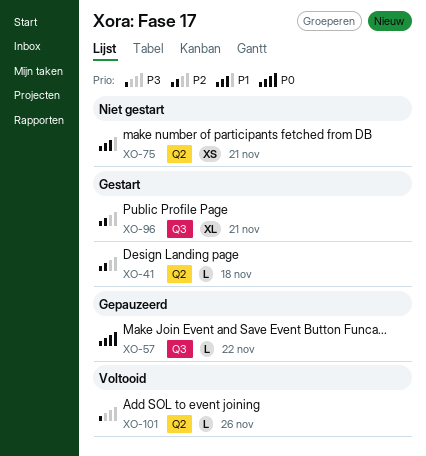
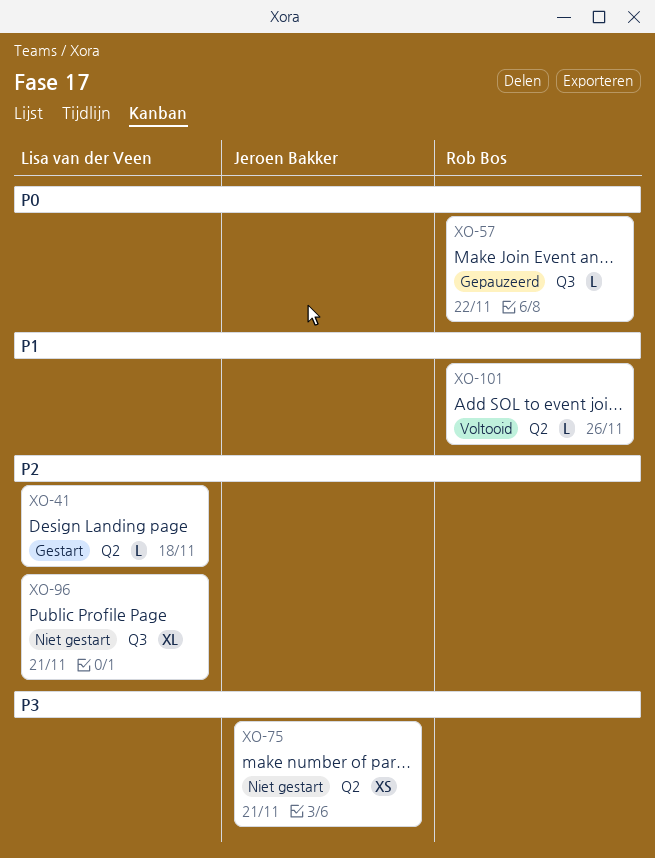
XO-75, priority: P1 -> P3
XO-96, status: Gestart -> Niet gestart
XO-101, priority: P3 -> P1

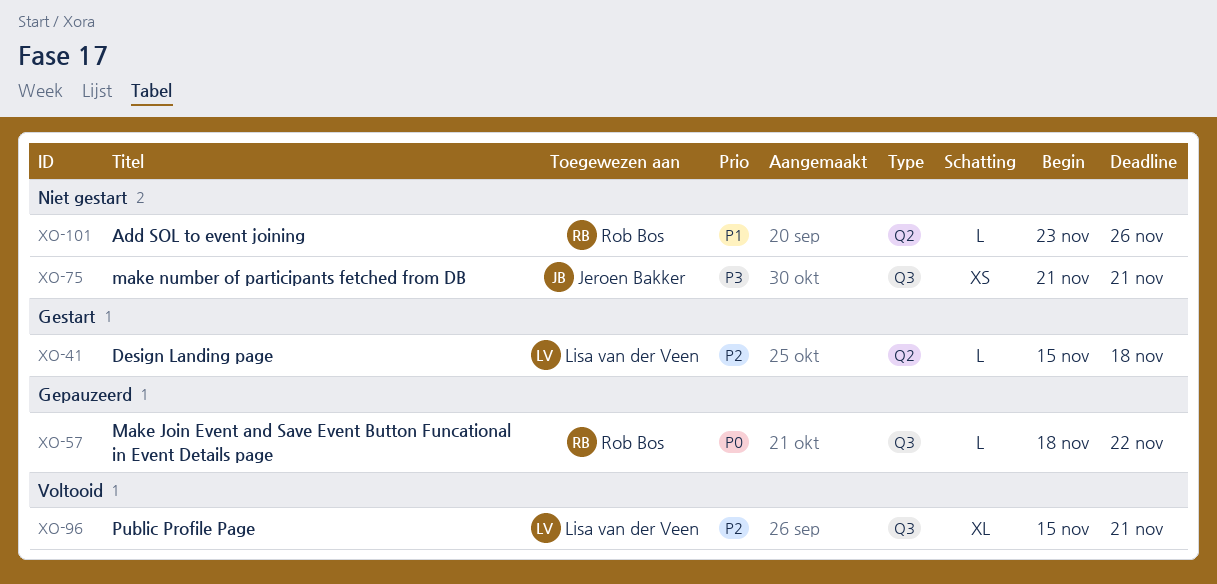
XO-75, label: Q2 -> Q3
XO-96, status: Niet gestart -> Voltooid
XO-101, status: Voltooid -> Niet gestart

